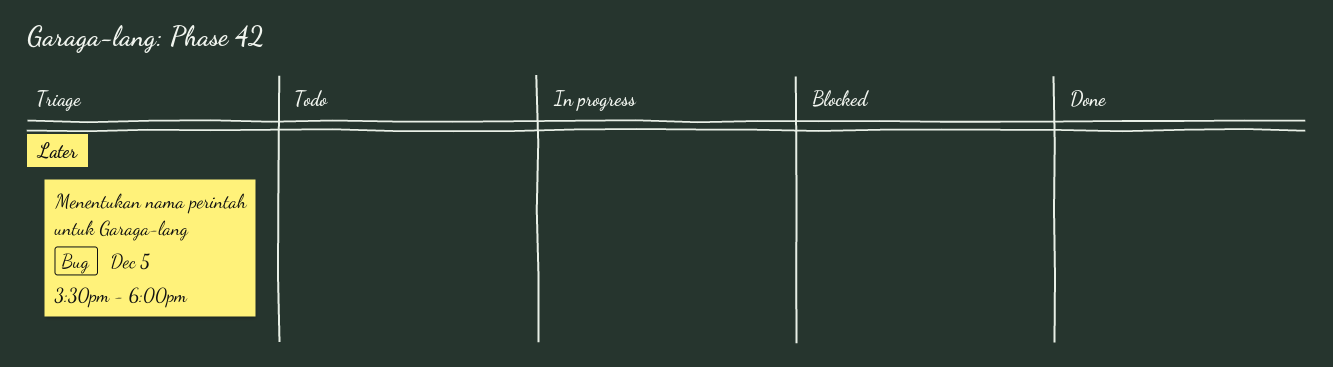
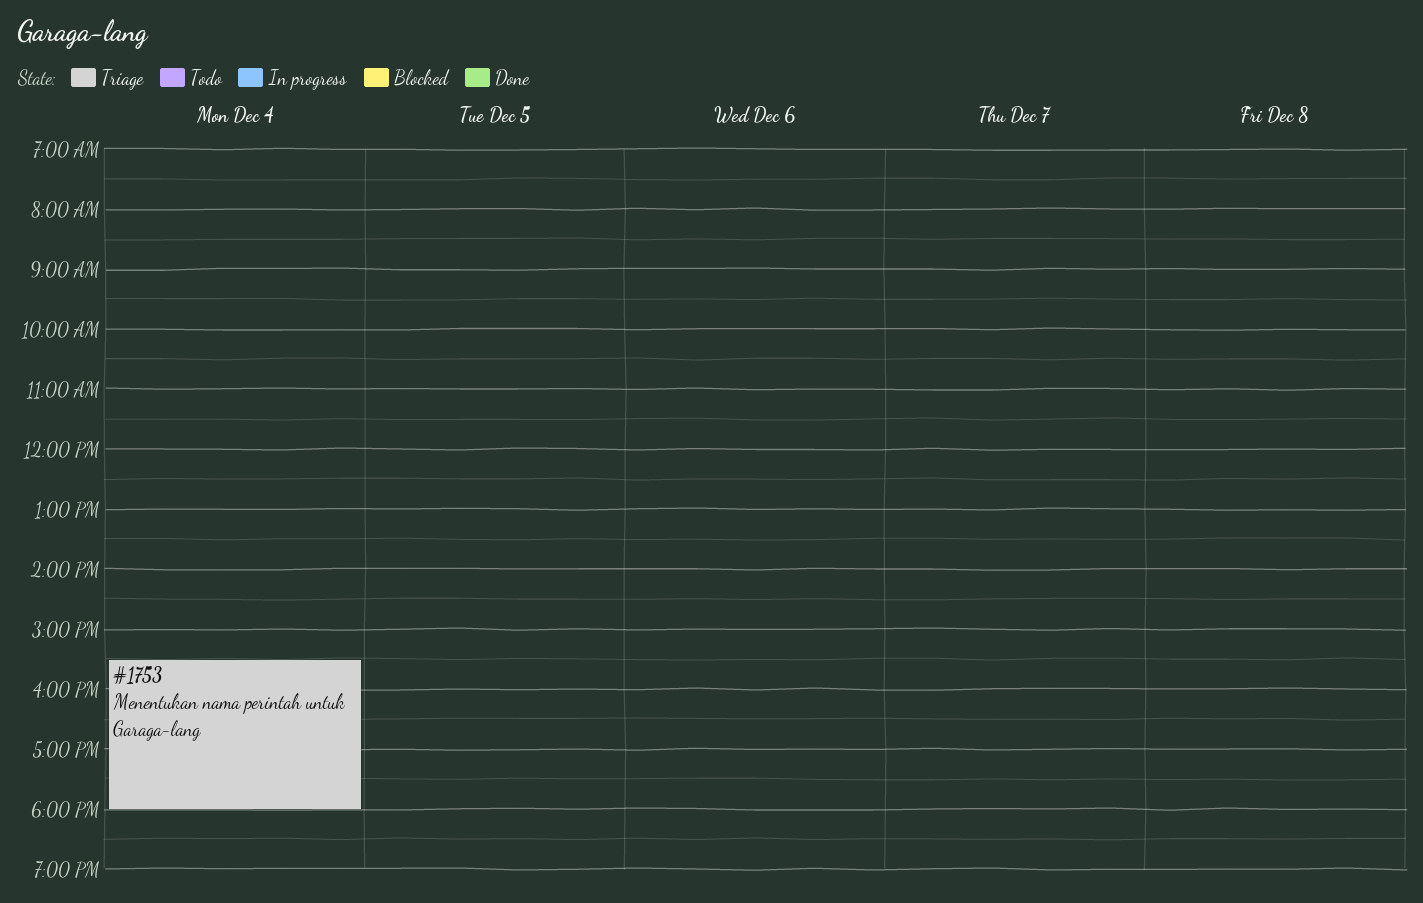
Menentukan nama perintah untuk Garaga-lang, day: Dec 5 -> Dec 4

